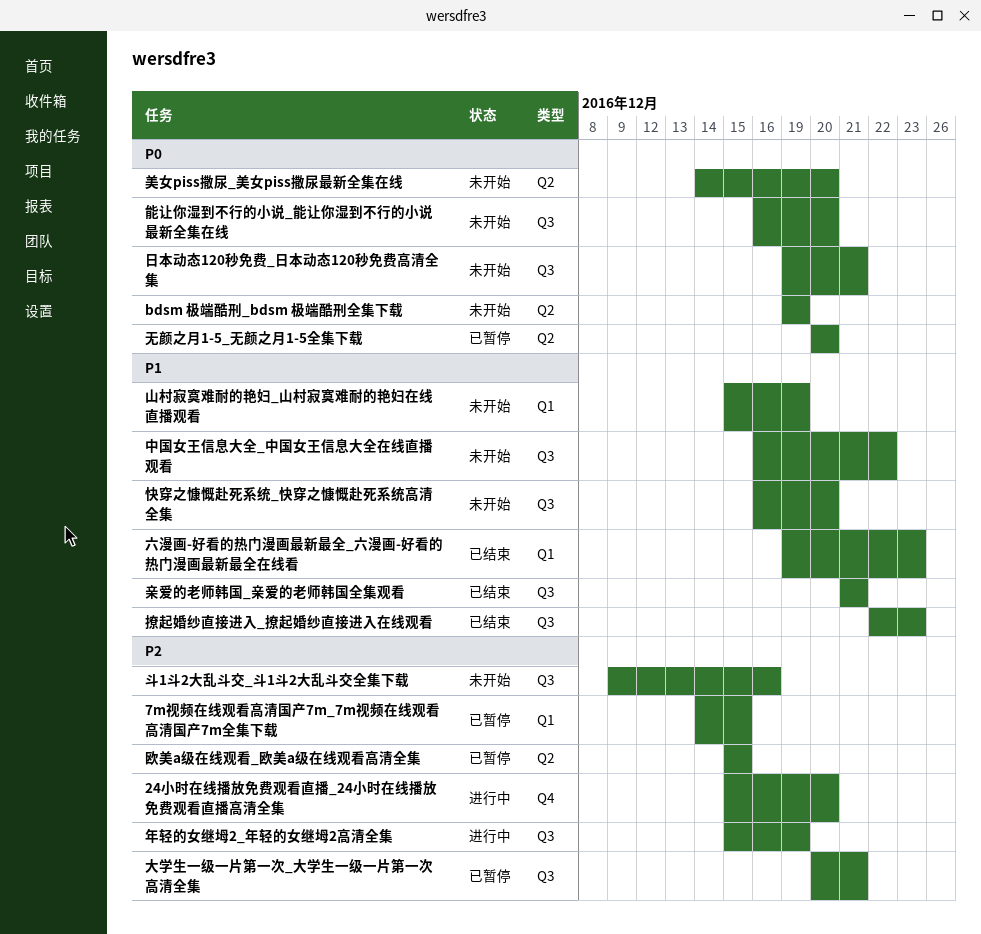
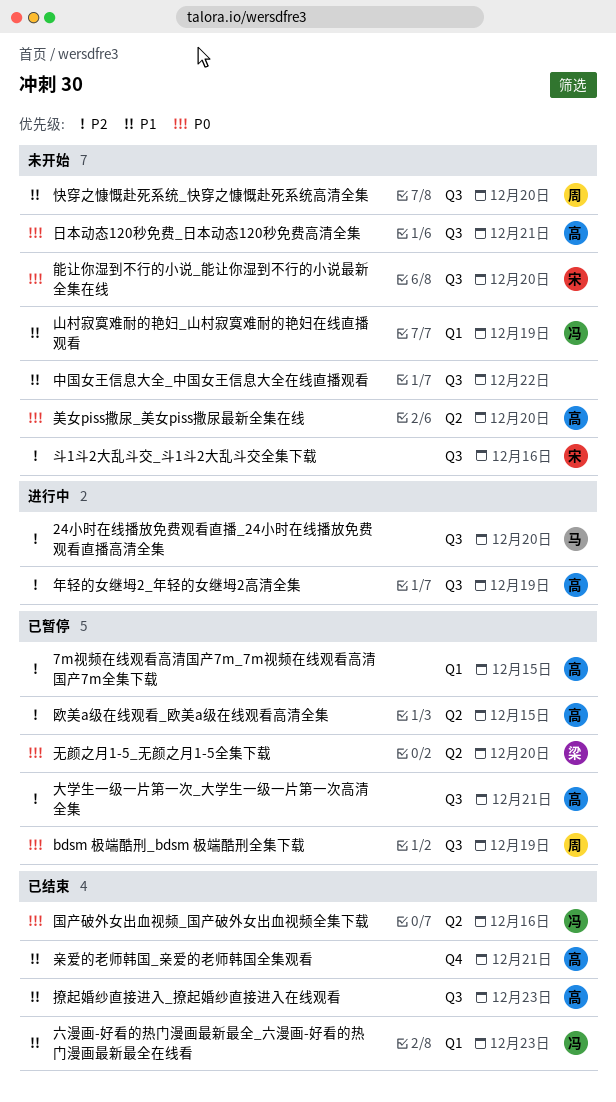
24小时在线播放免费观看直播_24小时在线播放免费观看直播高清全集, label: Q4 -> Q3
bdsm 极端酷刑_bdsm 极端酷刑全集下载, status: 未开始 -> 已暂停
bdsm 极端酷刑_bdsm 极端酷刑全集下载, label: Q2 -> Q3
亲爱的老师韩国_亲爱的老师韩国全集观看, label: Q3 -> Q4
国产破外女出血视频_国产破外女出血视频全集下载: none -> present

